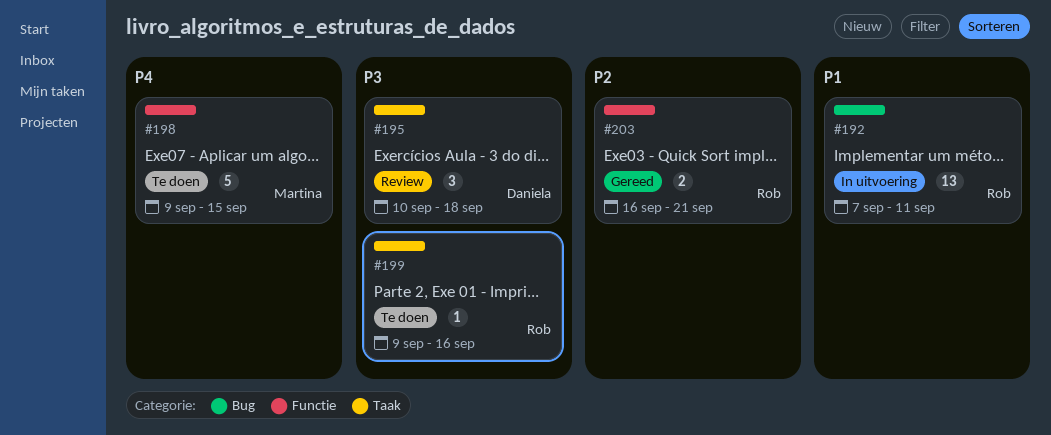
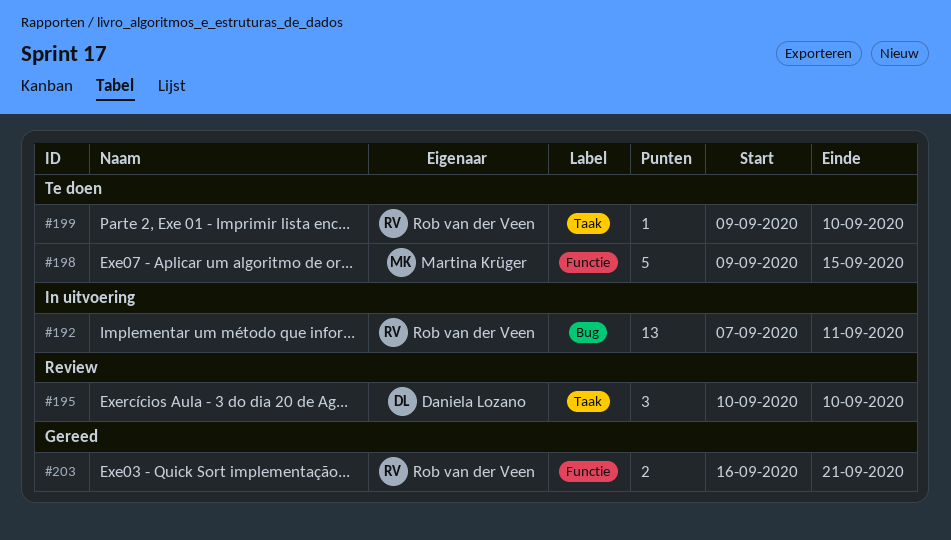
#195, due: Sep 18 -> Sep 10
#199, due: Sep 16 -> Sep 10

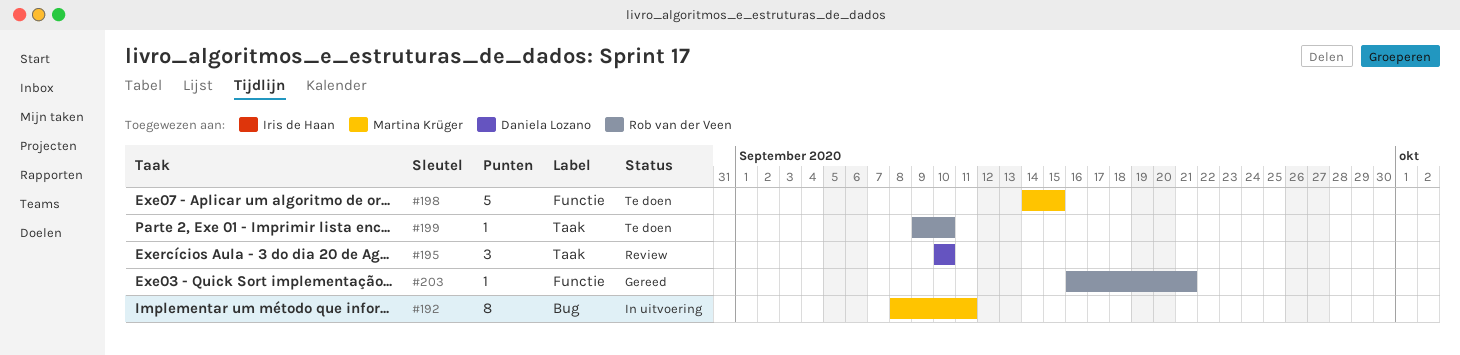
#192, owner: Rob van der Veen -> Martina Krüger
#192, estimate: 13 -> 8
#192, start: Sep 7 -> Sep 8
#198, start: Sep 9 -> Sep 14
#203, estimate: 2 -> 1

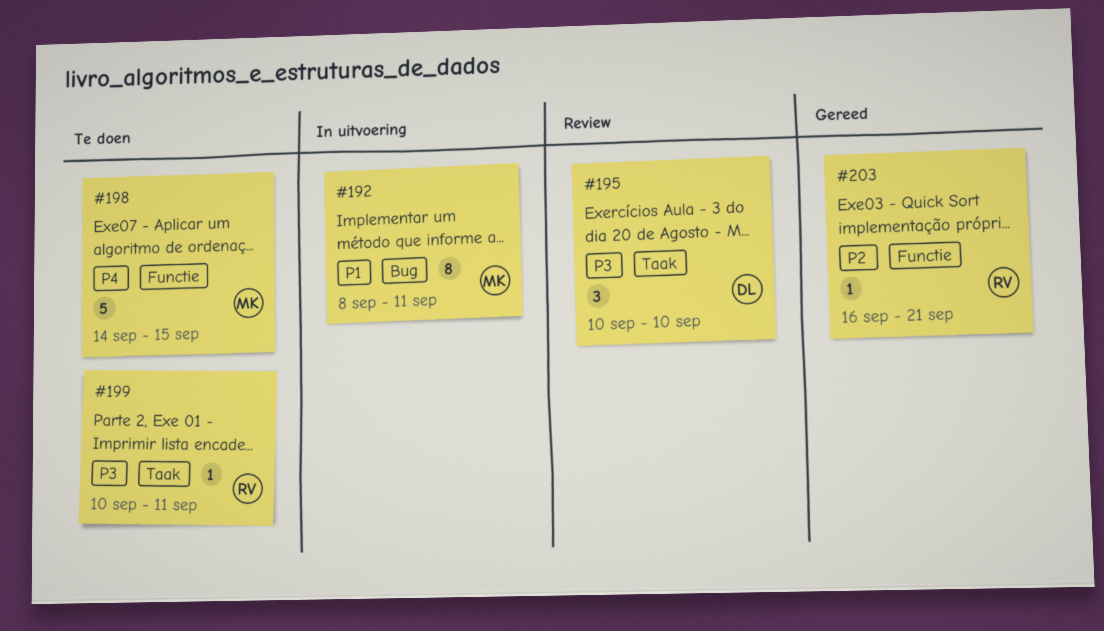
#199, start: Sep 9 -> Sep 10
#199, due: Sep 10 -> Sep 11

